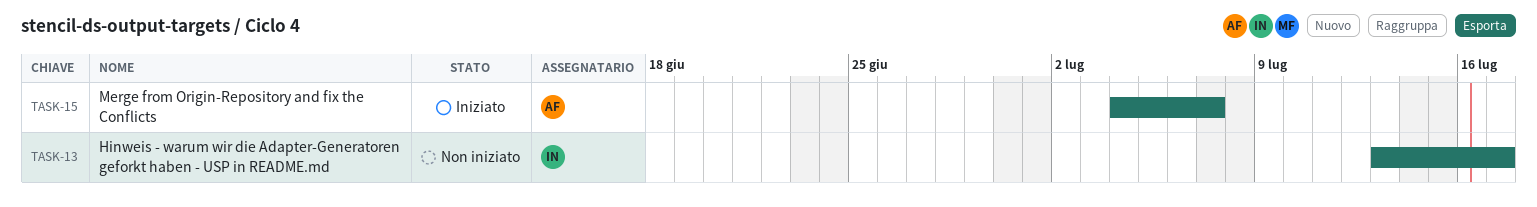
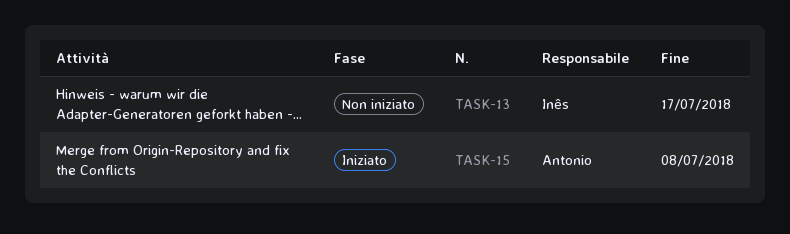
TASK-15, due: Jul 7 -> Jul 8

